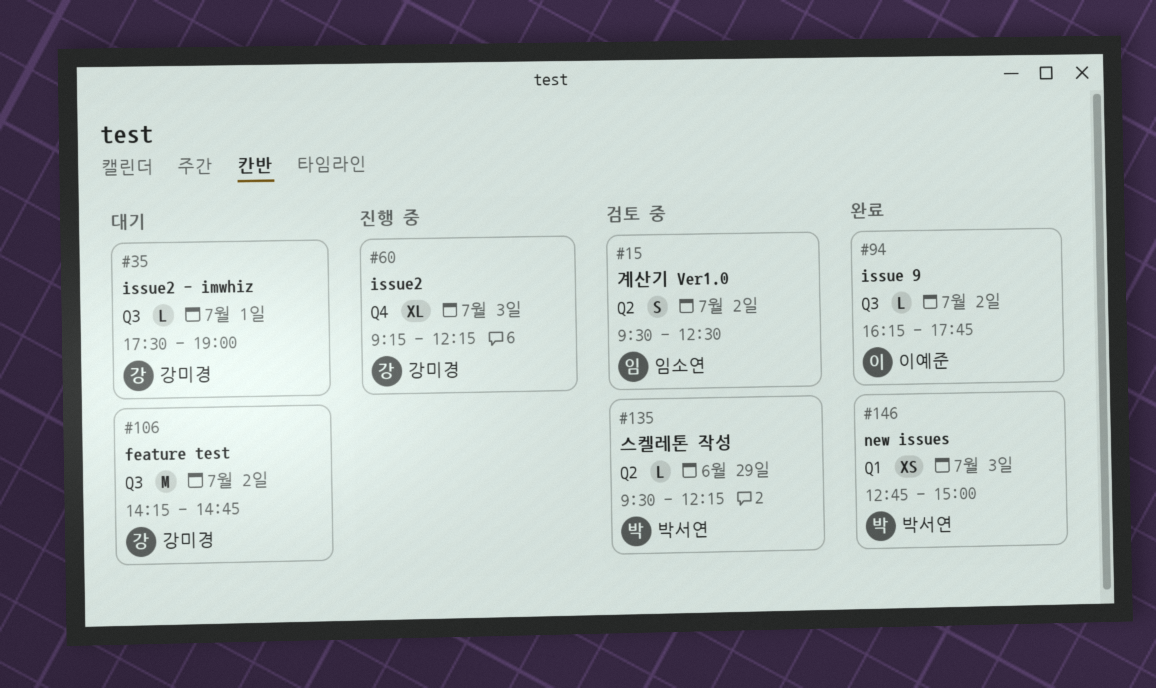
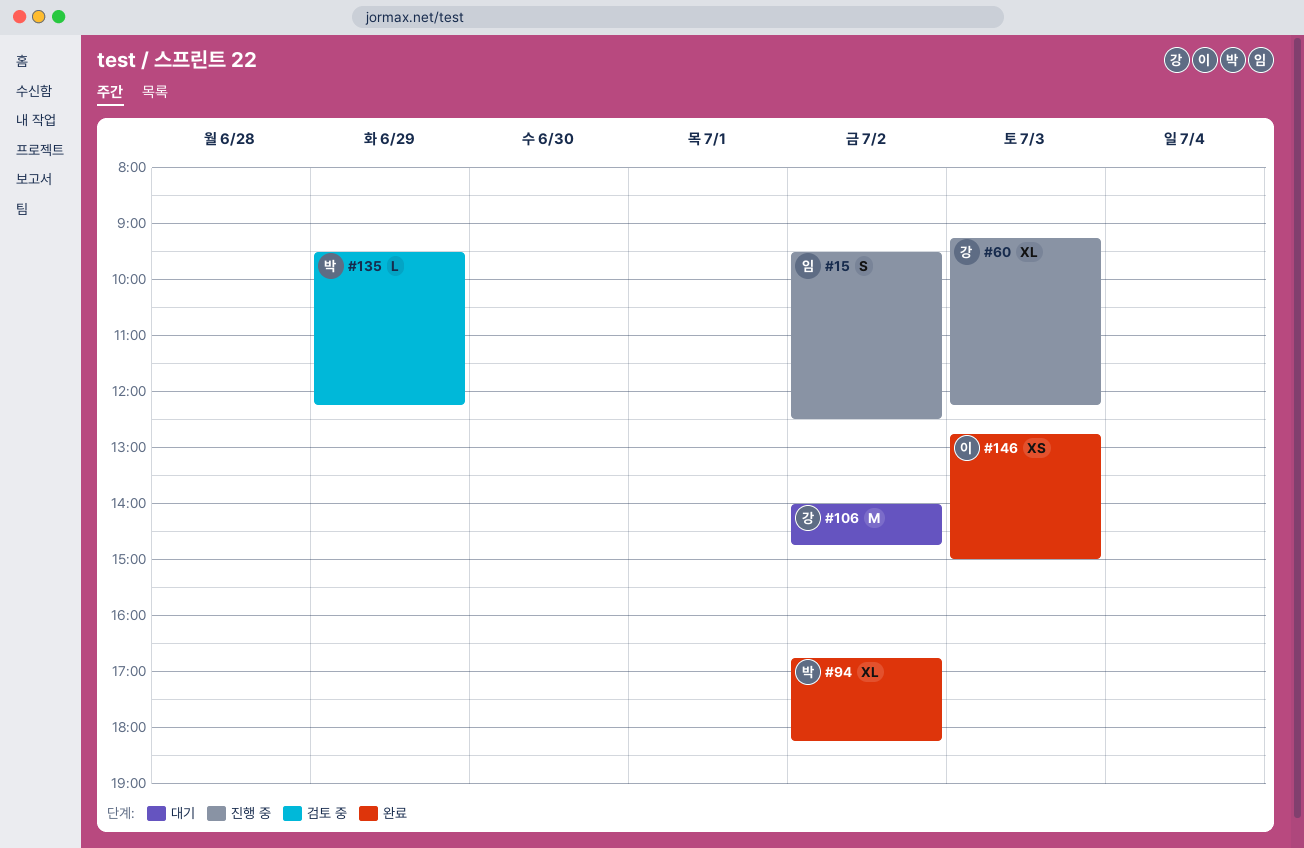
#15, status: 검토 중 -> 진행 중
#35: present -> none
#94, owner: 이예준 -> 박서연
#94, estimate: L -> XL
#94, begins: 16:15 -> 16:45
#94, ends: 17:45 -> 18:15
#106, begins: 14:15 -> 14:00
#146, owner: 박서연 -> 이예준

